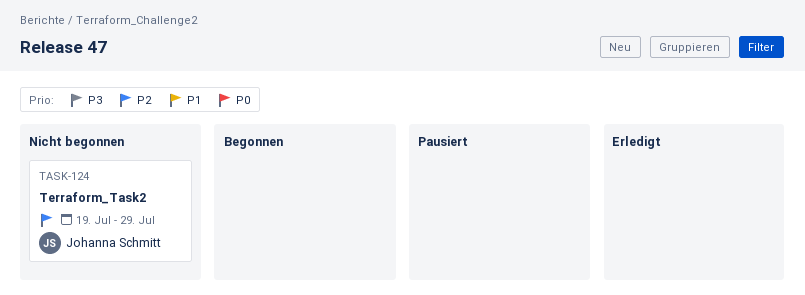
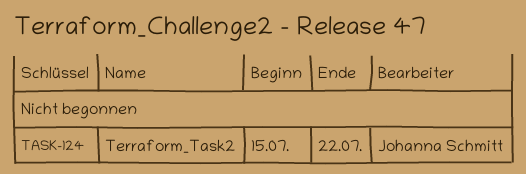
TASK-124, start: Jul 19 -> Jul 15
TASK-124, due: Jul 29 -> Jul 22

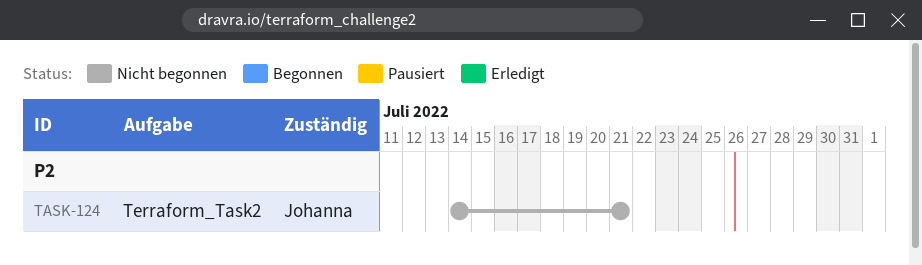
TASK-124, start: Jul 15 -> Jul 14
TASK-124, due: Jul 22 -> Jul 21

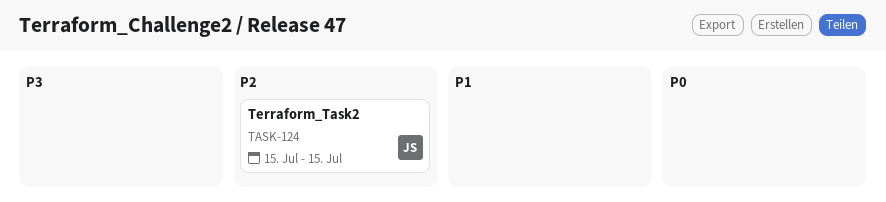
TASK-124, start: Jul 14 -> Jul 15
TASK-124, due: Jul 21 -> Jul 15

